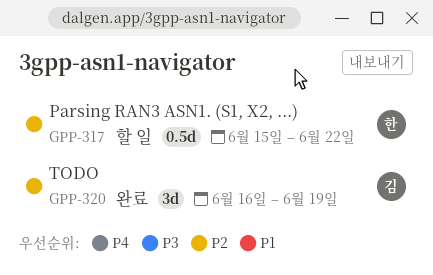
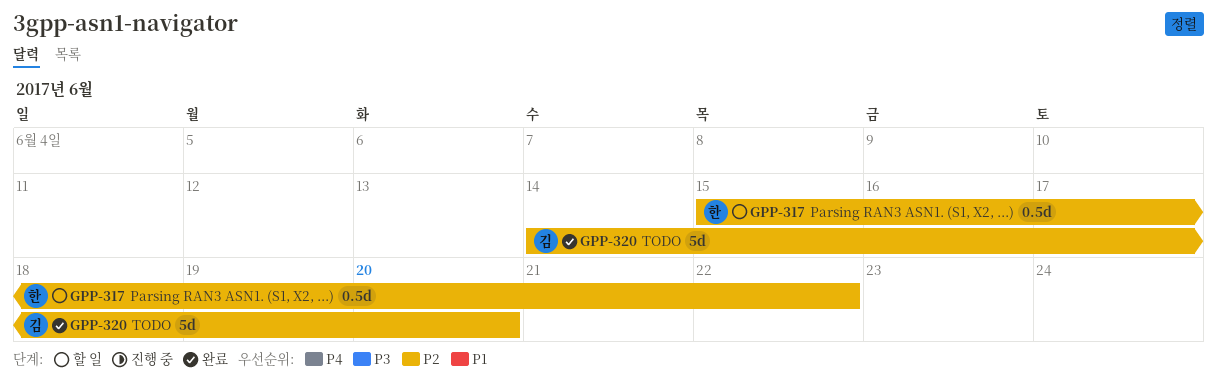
GPP-320, estimate: 3d -> 5d
GPP-320, start: Jun 16 -> Jun 14
GPP-320, due: Jun 19 -> Jun 20

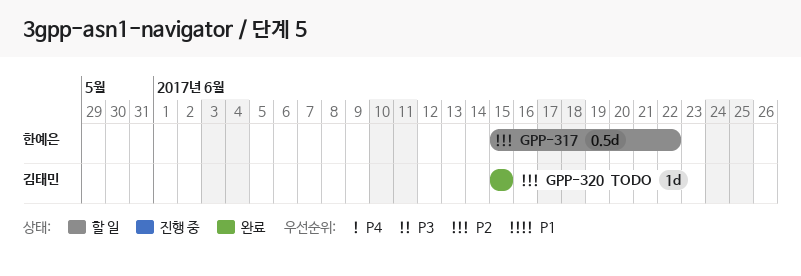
GPP-320, estimate: 5d -> 1d
GPP-320, start: Jun 14 -> Jun 15
GPP-320, due: Jun 20 -> Jun 15

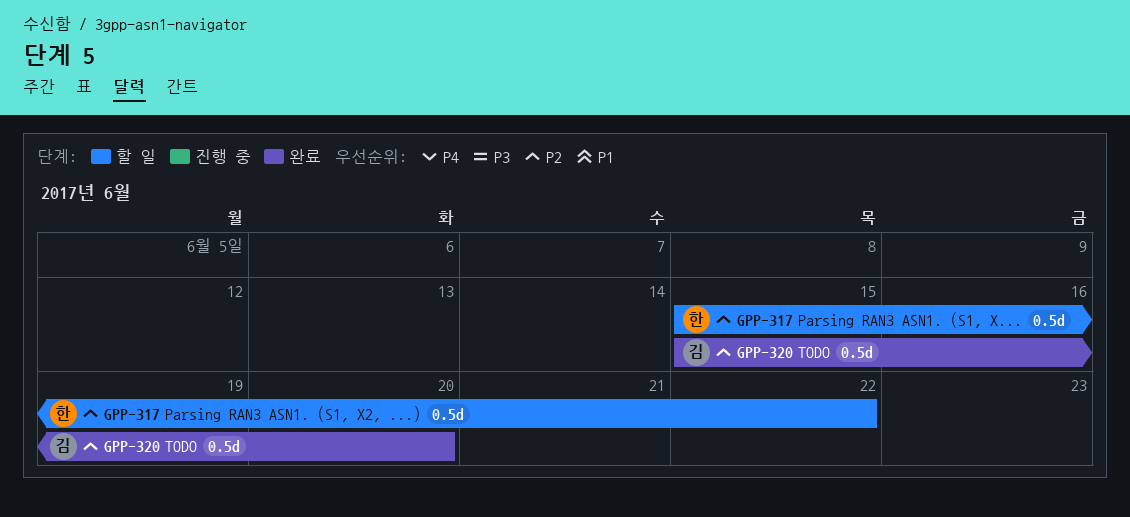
GPP-320, estimate: 1d -> 0.5d
GPP-320, due: Jun 15 -> Jun 20

